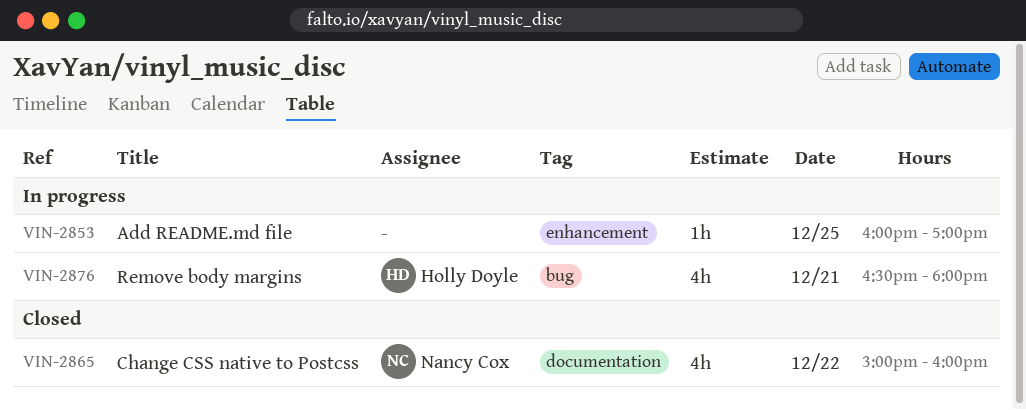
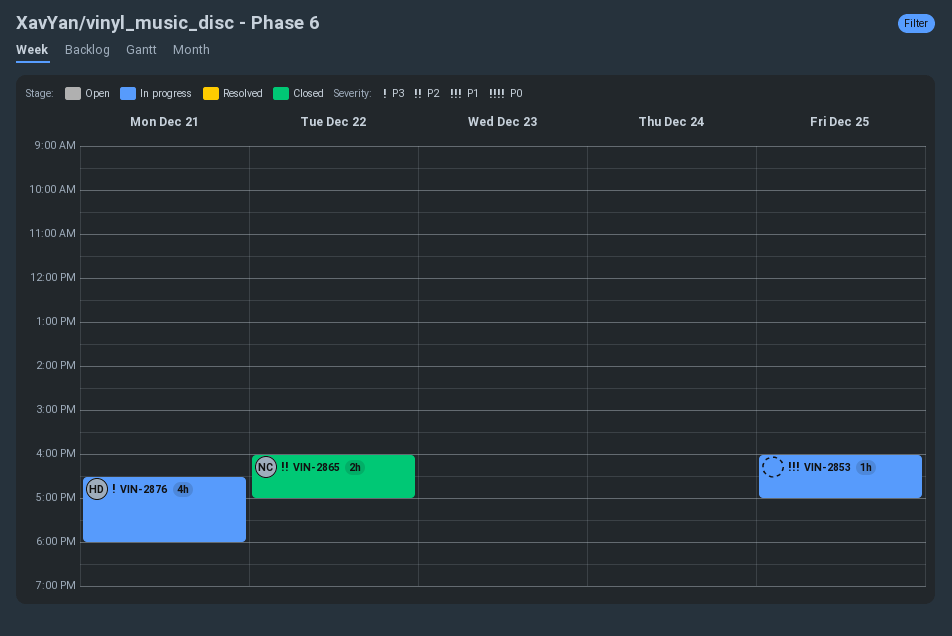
VIN-2865, estimate: 4h -> 2h
VIN-2865, begins: 15:00 -> 16:00
VIN-2865, ends: 16:00 -> 17:00

